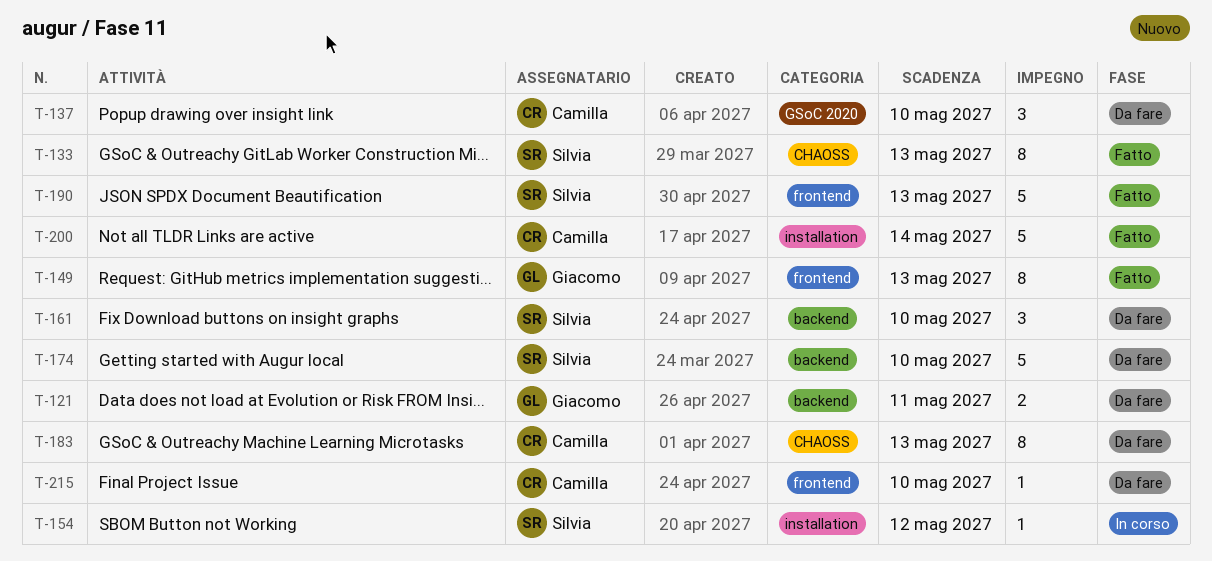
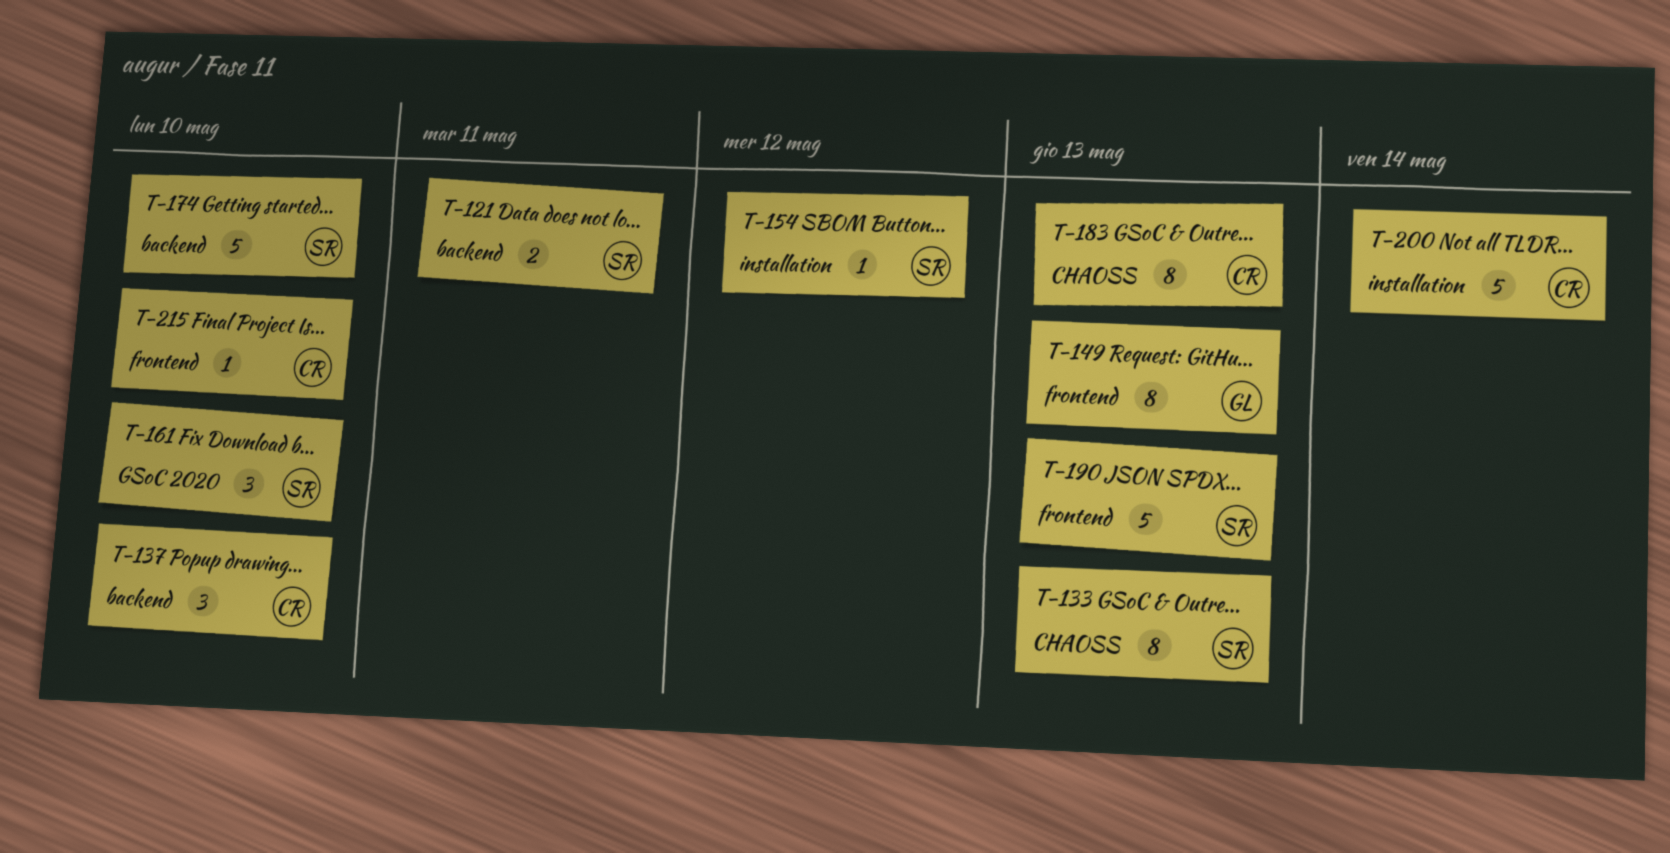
T-121, owner: Giacomo -> Silvia
T-137, label: GSoC 2020 -> backend
T-161, label: backend -> GSoC 2020

